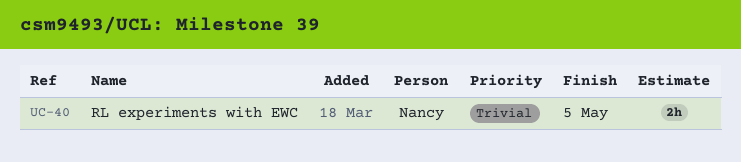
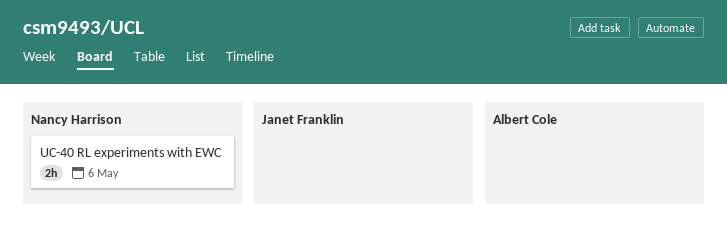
UC-40, due: May 5 -> May 6

